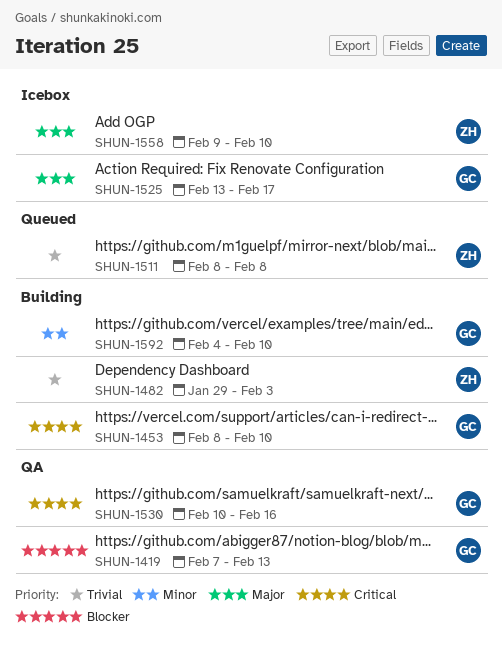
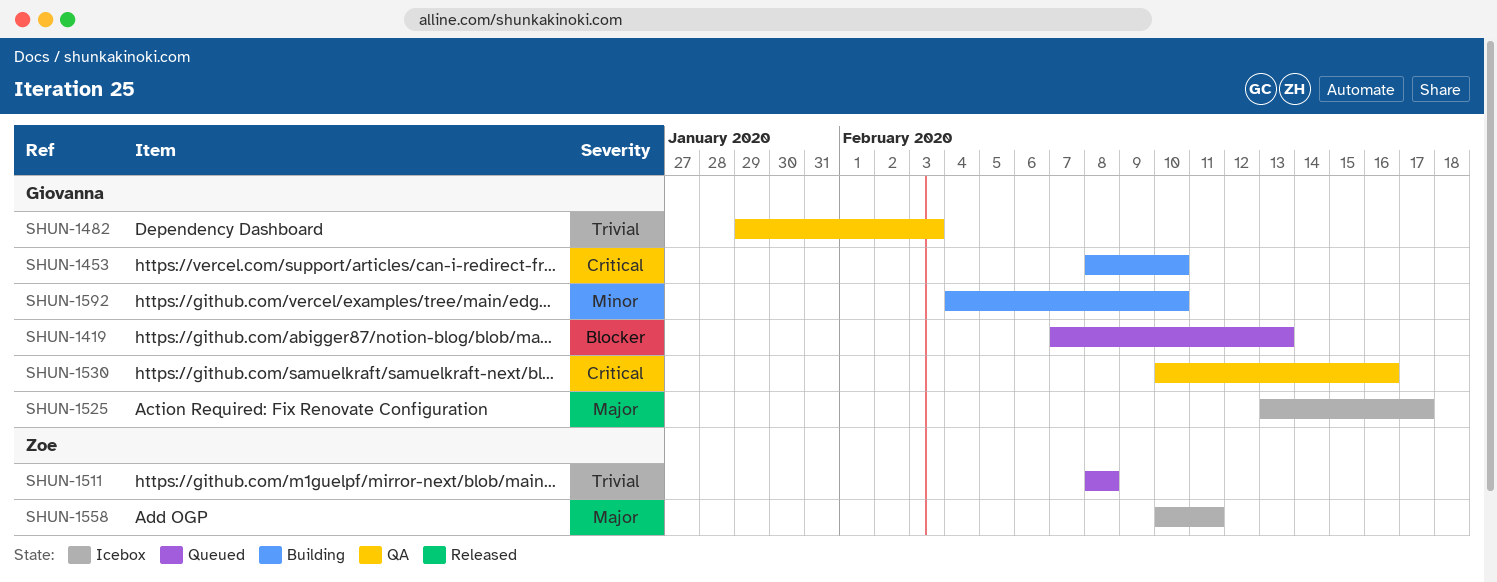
SHUN-1419, status: QA -> Queued
SHUN-1482, status: Building -> QA
SHUN-1482, owner: Zoe -> Giovanna
SHUN-1558, start: Feb 9 -> Feb 10
SHUN-1558, due: Feb 10 -> Feb 11

